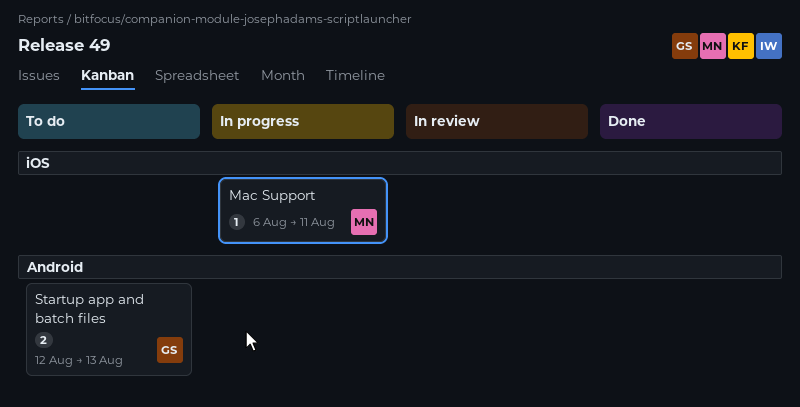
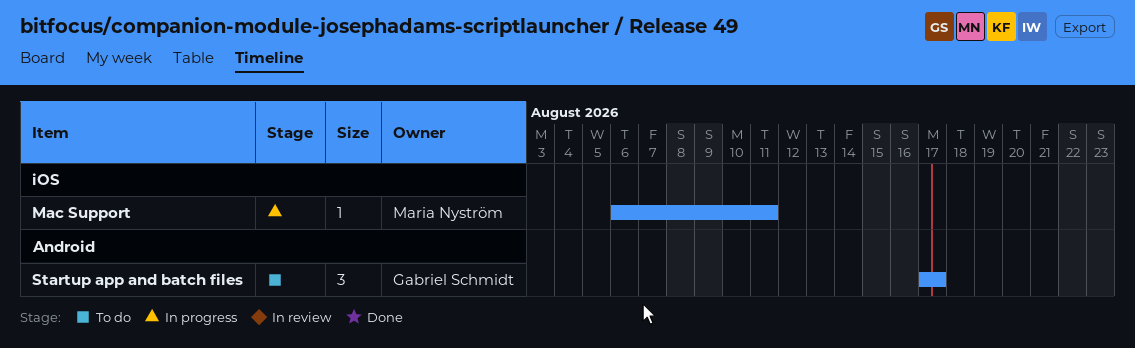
Startup app and batch files, estimate: 2 -> 3
Startup app and batch files, start: Aug 12 -> Aug 17
Startup app and batch files, due: Aug 13 -> Aug 17

